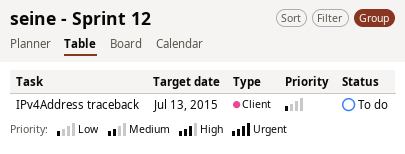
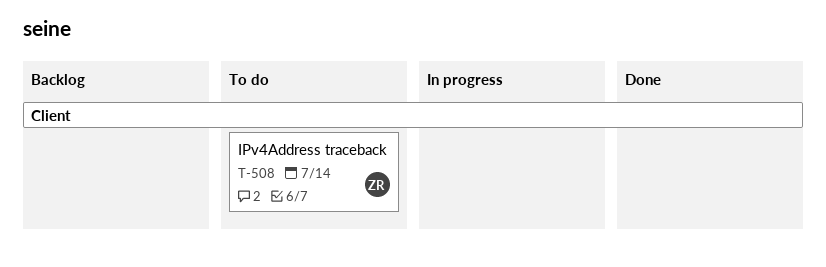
IPv4Address traceback, due: Jul 13 -> Jul 14

